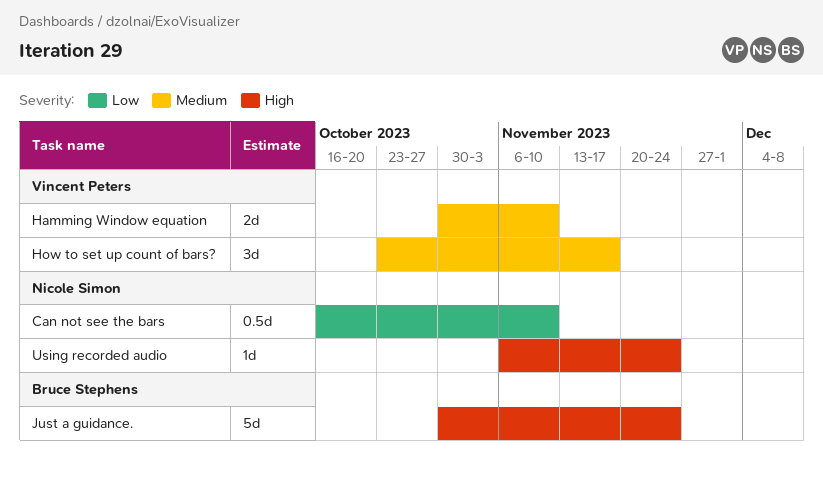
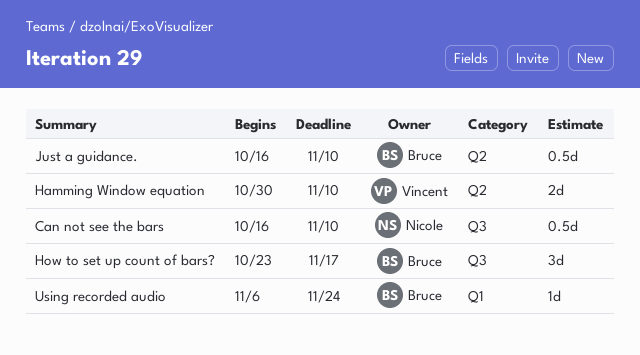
How to set up count of bars?, owner: Vincent Peters -> Bruce Stephens
Just a guidance., estimate: 5d -> 0.5d
Just a guidance., start: Oct 30 -> Oct 16
Just a guidance., due: Nov 24 -> Nov 10
Using recorded audio, owner: Nicole Simon -> Bruce Stephens

